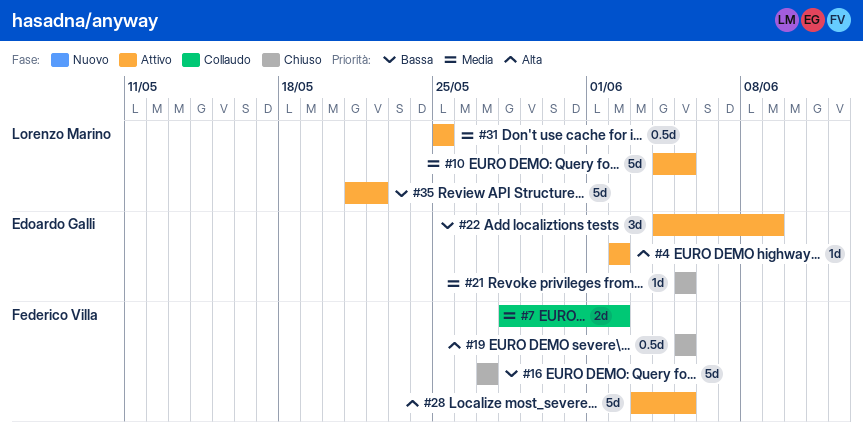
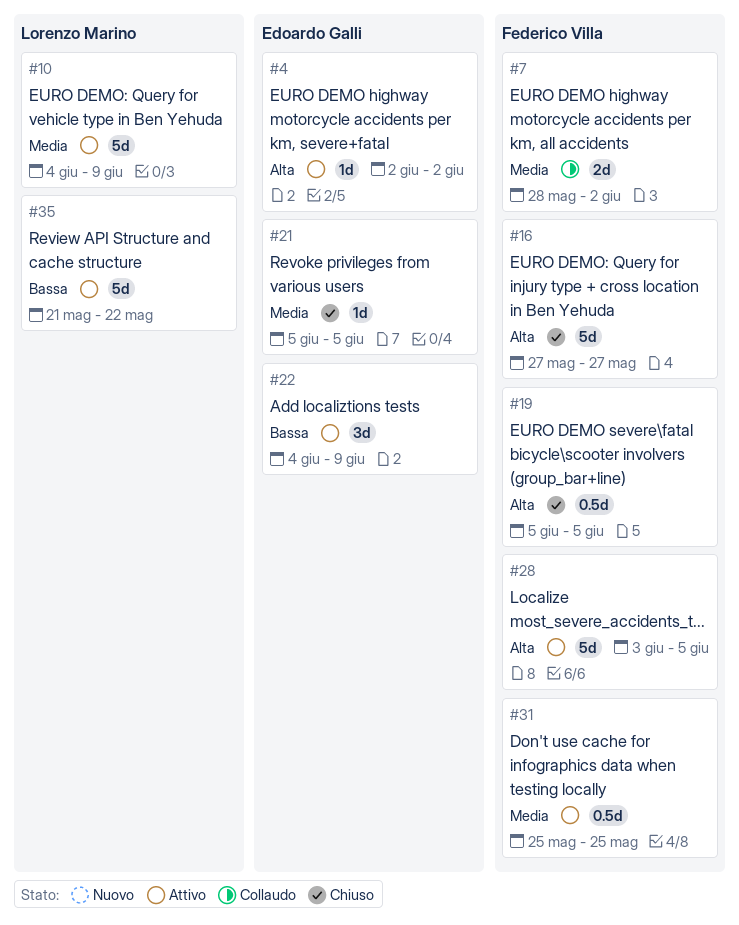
#10, due: Jun 5 -> Jun 9
#16, priority: Bassa -> Alta
#31, owner: Lorenzo Marino -> Federico Villa

